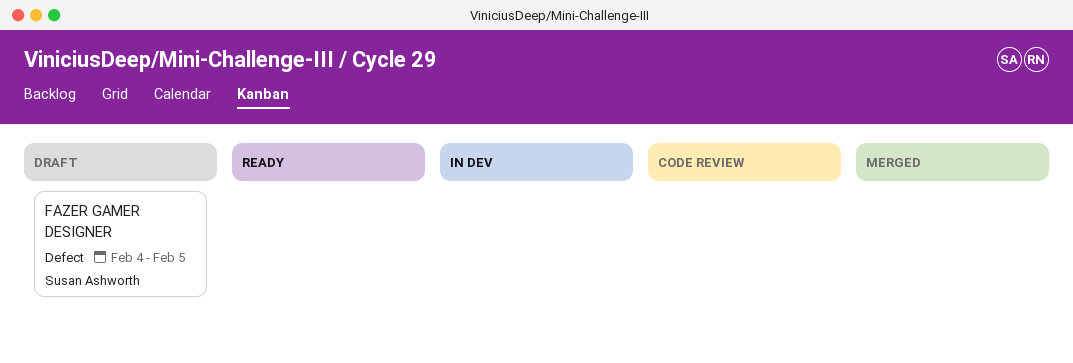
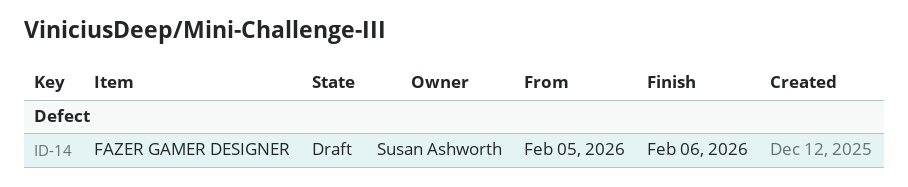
FAZER GAMER DESIGNER, start: Feb 4 -> Feb 5
FAZER GAMER DESIGNER, due: Feb 5 -> Feb 6

